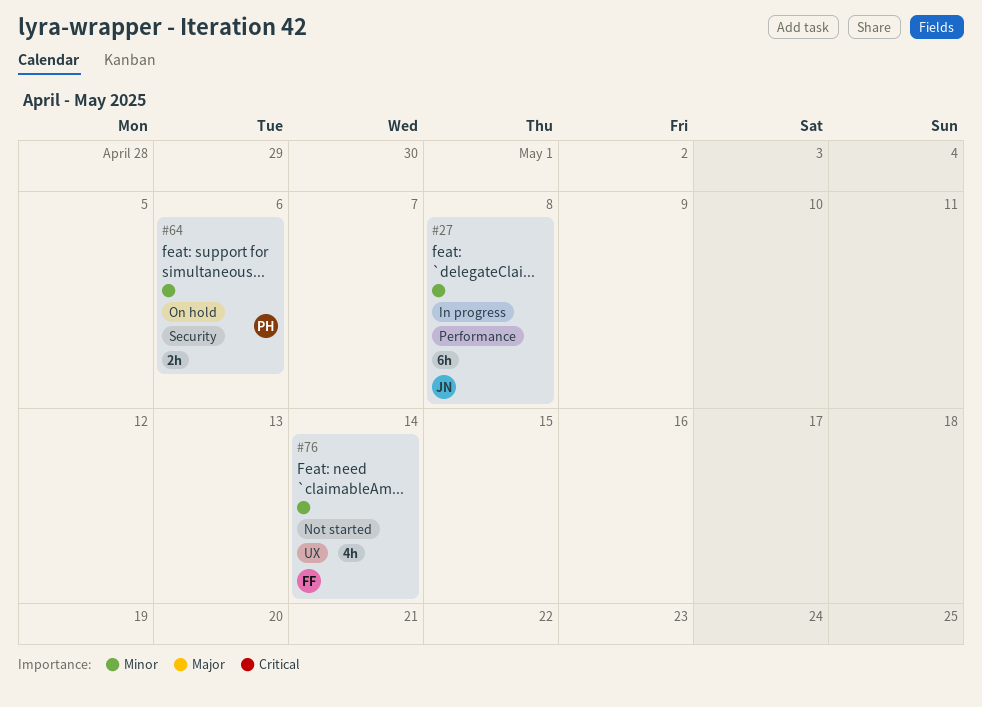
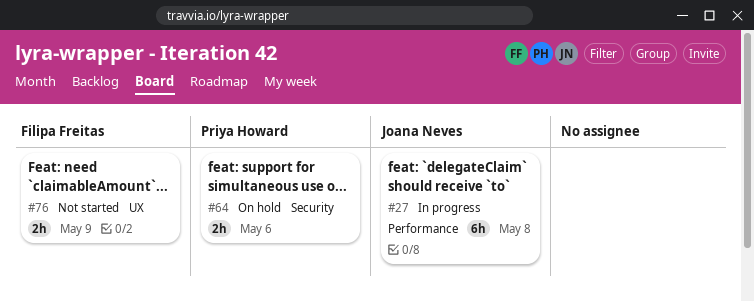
#76, estimate: 4h -> 2h
#76, due: May 14 -> May 9

